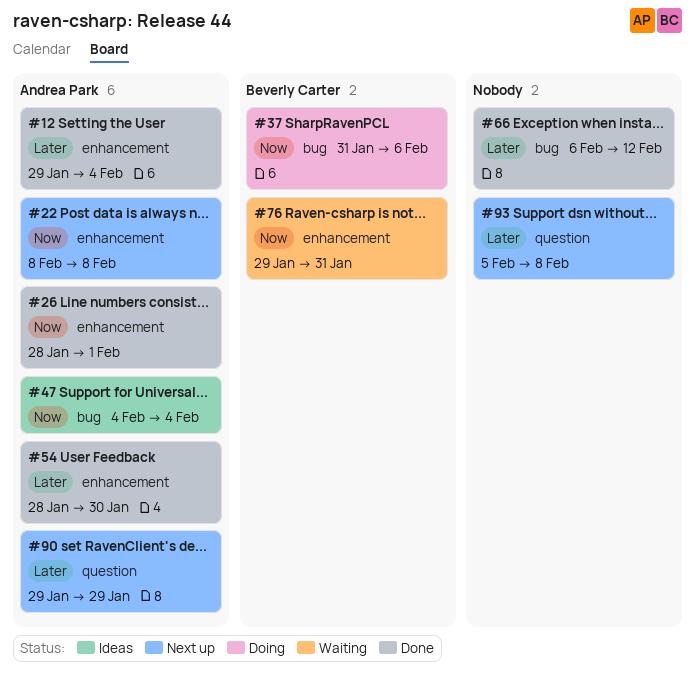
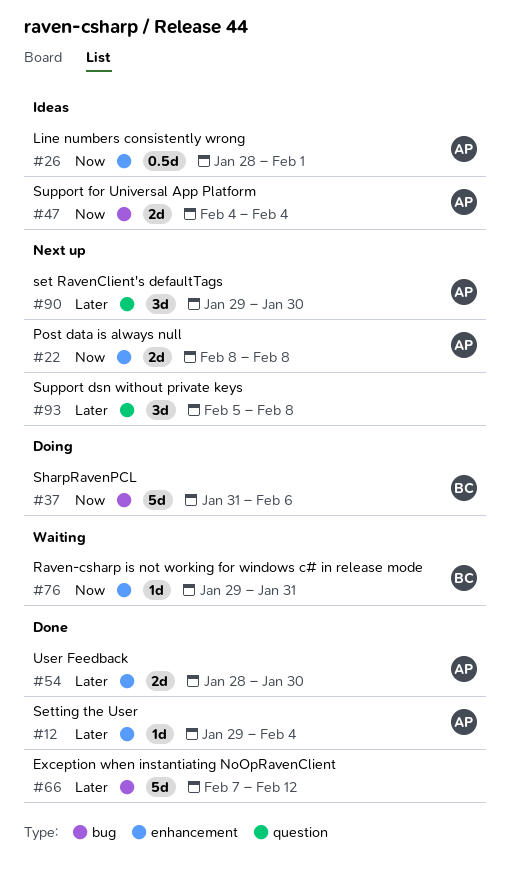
#26, status: Done -> Ideas
#66, start: Feb 6 -> Feb 7
#90, due: Jan 29 -> Jan 30

